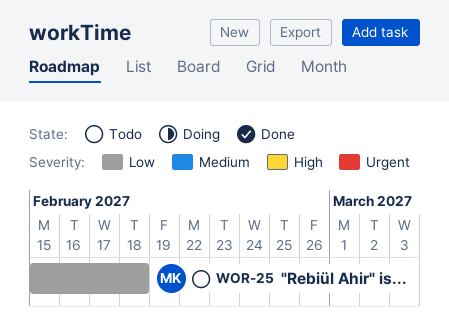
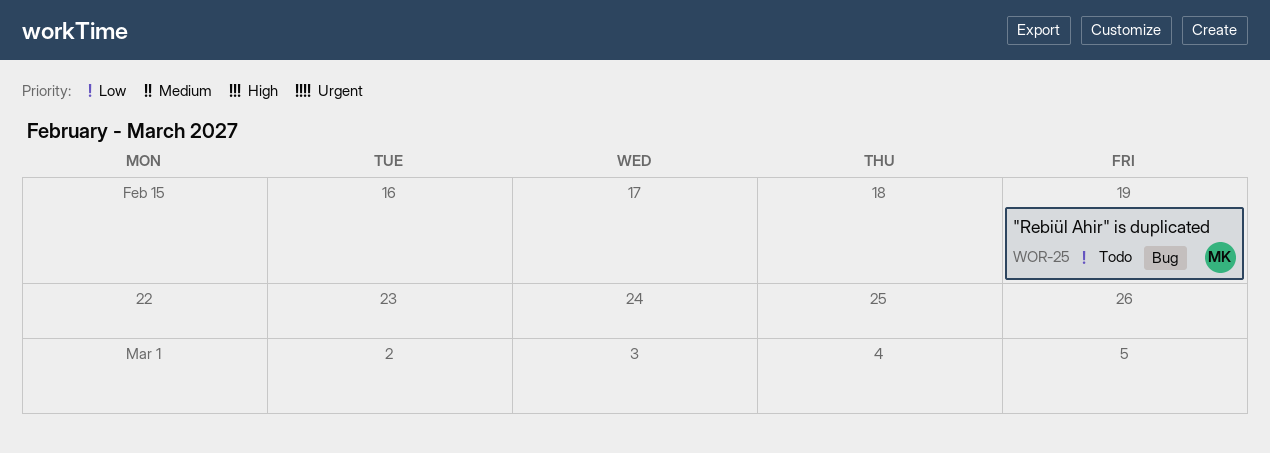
WOR-25, due: Feb 18 -> Feb 19

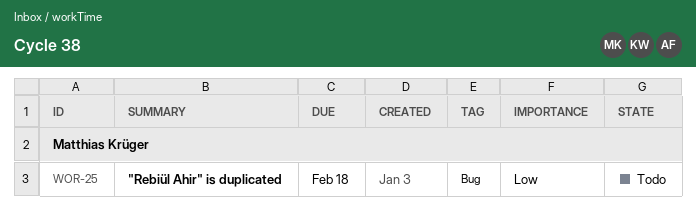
WOR-25, due: Feb 19 -> Feb 18

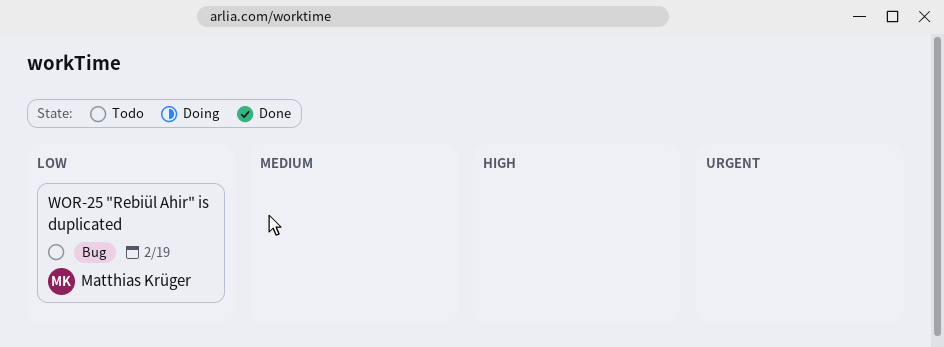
WOR-25, due: Feb 18 -> Feb 19

